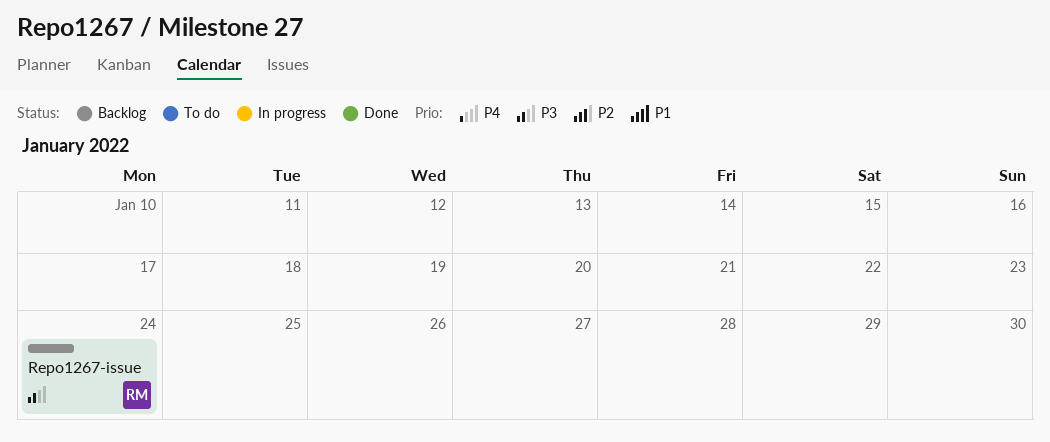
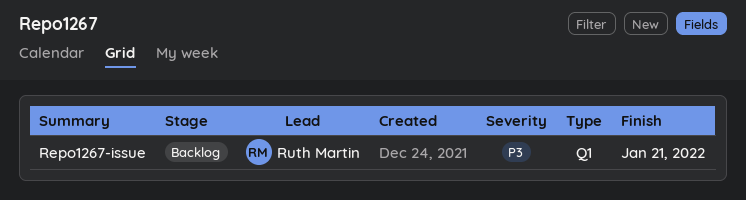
Repo1267-issue, due: Jan 24 -> Jan 21

